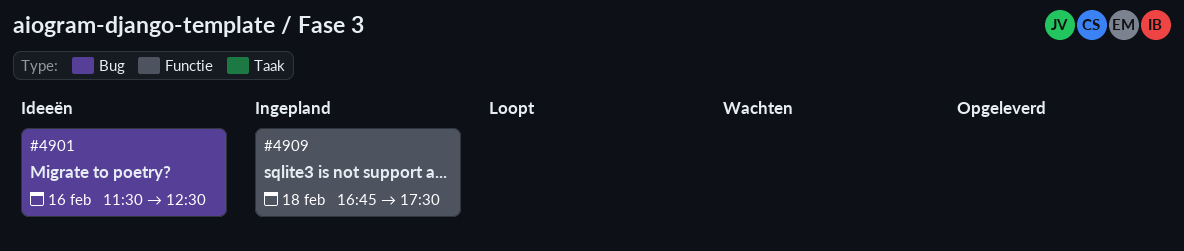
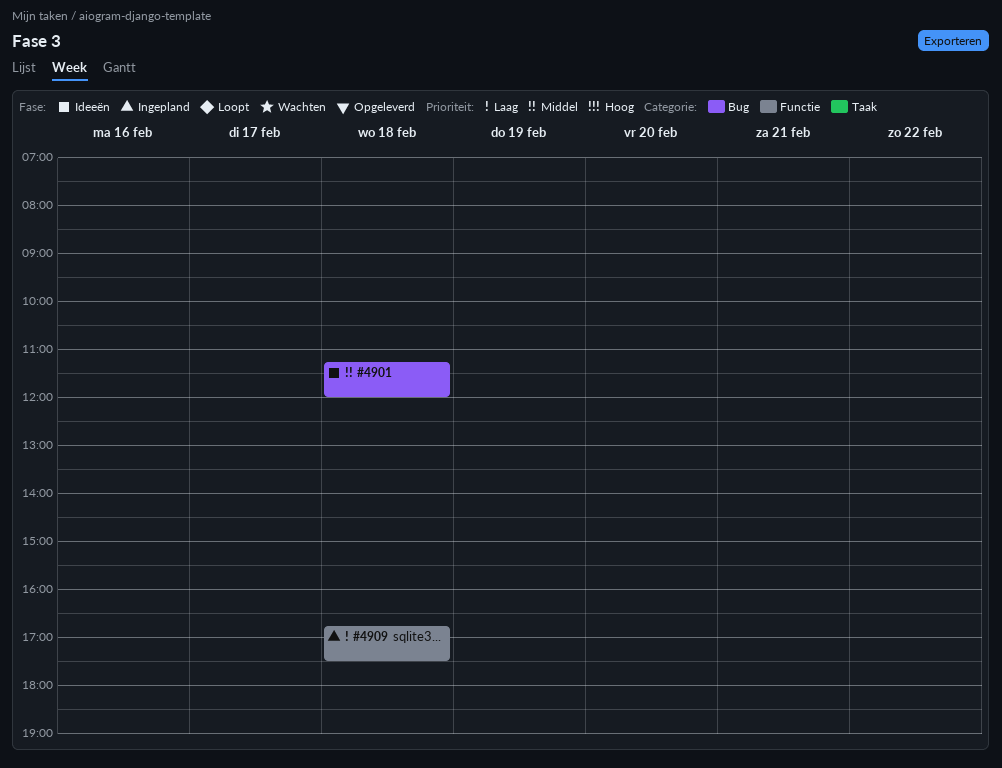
#4901, day: Feb 16 -> Feb 18
#4901, begins: 11:30 -> 11:15
#4901, ends: 12:30 -> 12:00

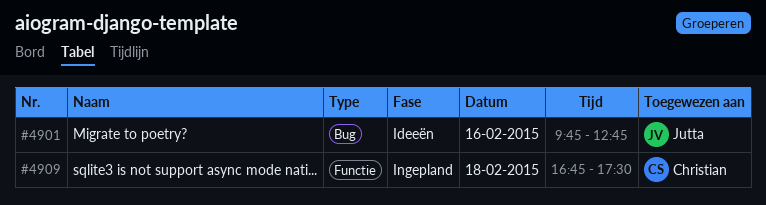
#4901, day: Feb 18 -> Feb 16
#4901, begins: 11:15 -> 09:45
#4901, ends: 12:00 -> 12:45

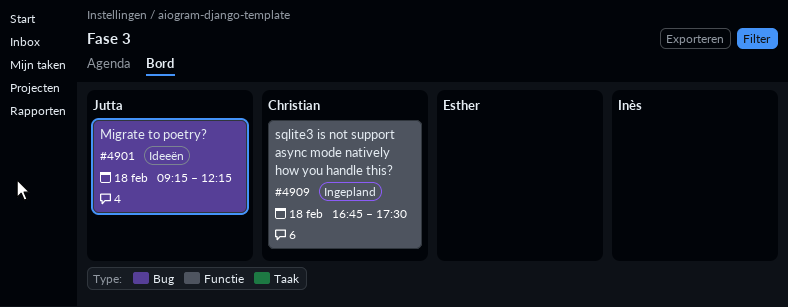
#4901, day: Feb 16 -> Feb 18
#4901, begins: 09:45 -> 09:15
#4901, ends: 12:45 -> 12:15

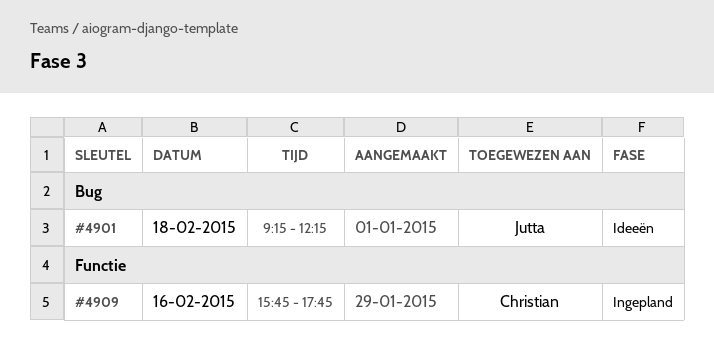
#4909, day: Feb 18 -> Feb 16
#4909, begins: 16:45 -> 15:45
#4909, ends: 17:30 -> 17:45

